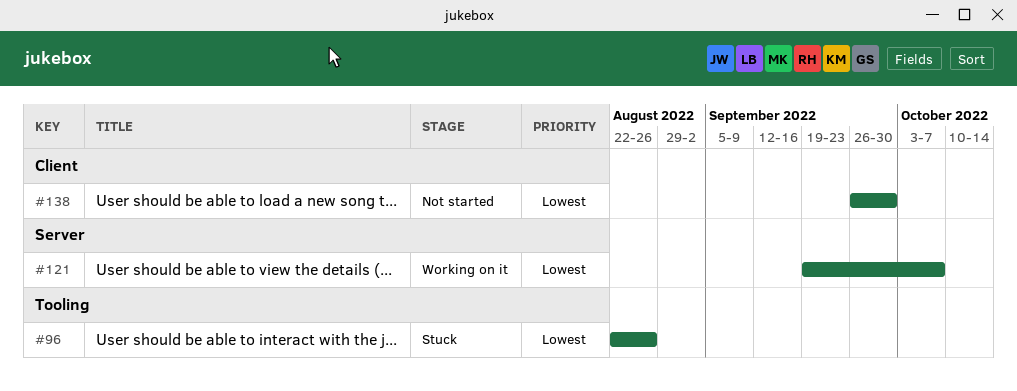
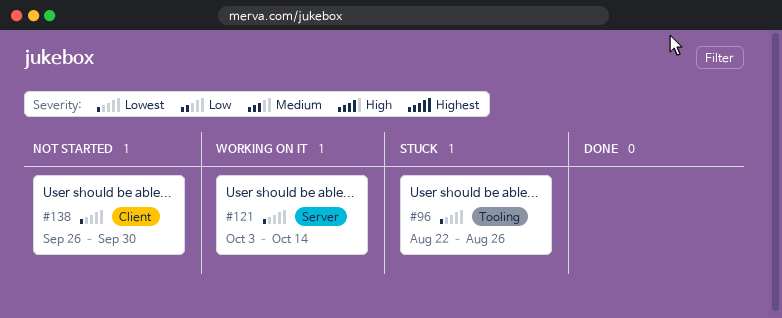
#121, start: Sep 19 -> Oct 3
#121, due: Oct 7 -> Oct 14

